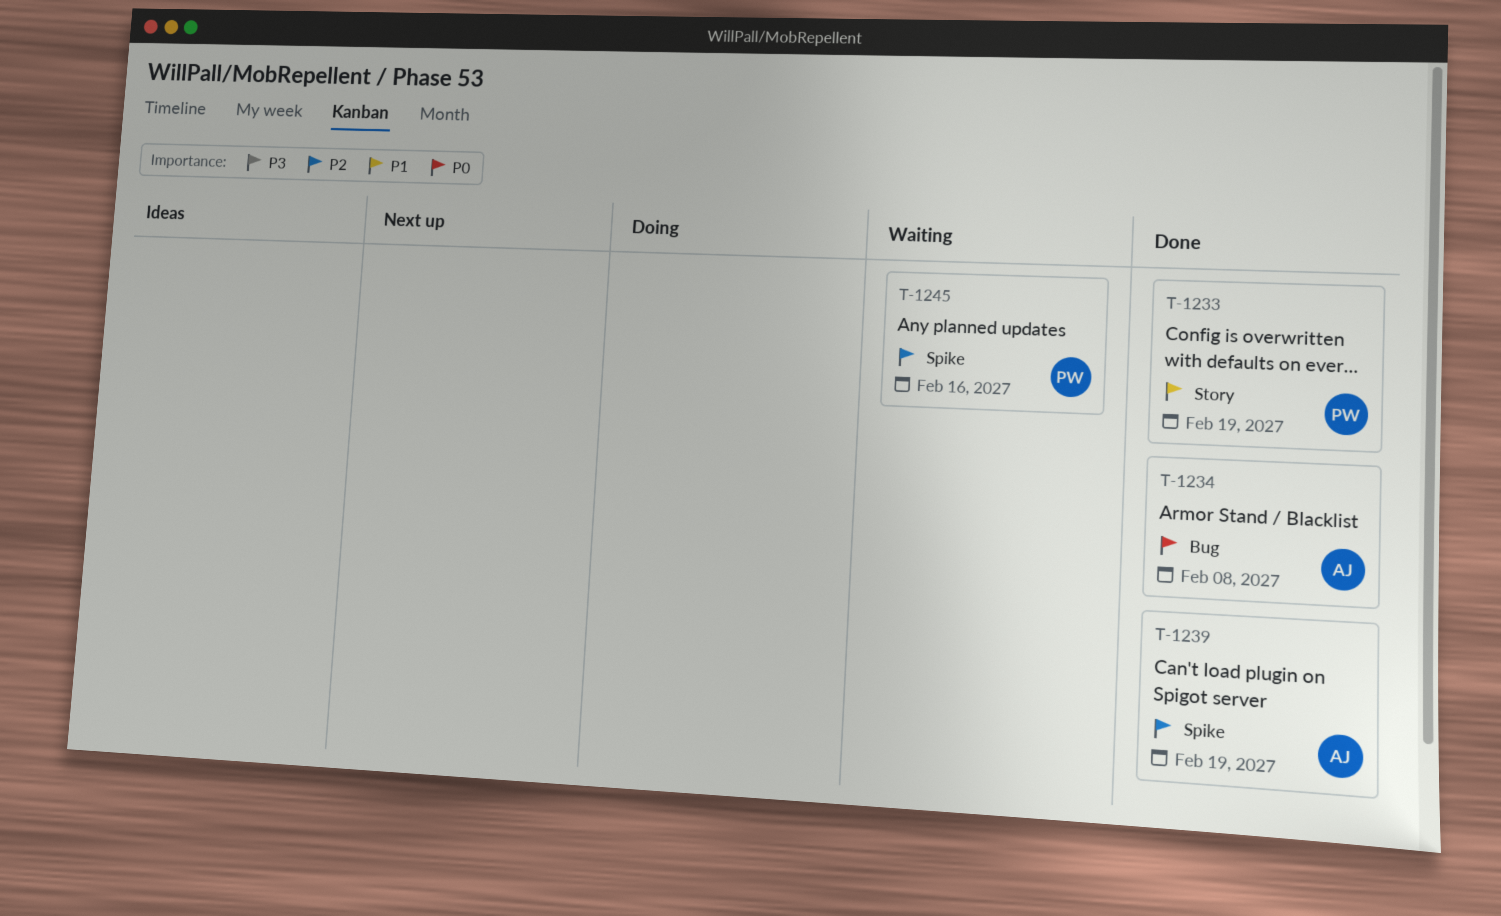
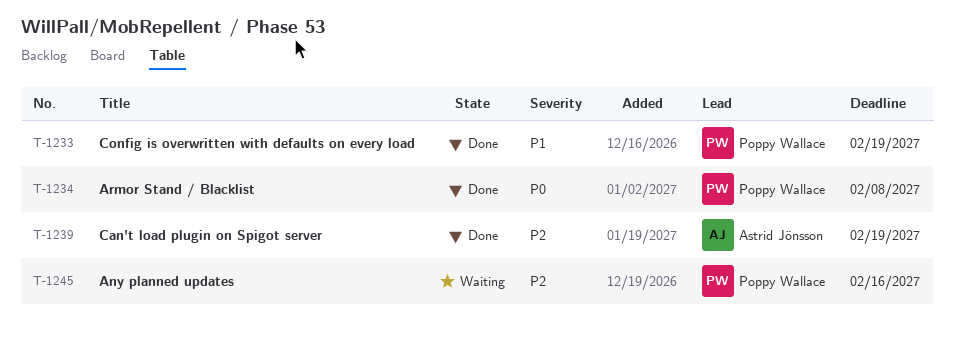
T-1234, owner: Astrid Jönsson -> Poppy Wallace

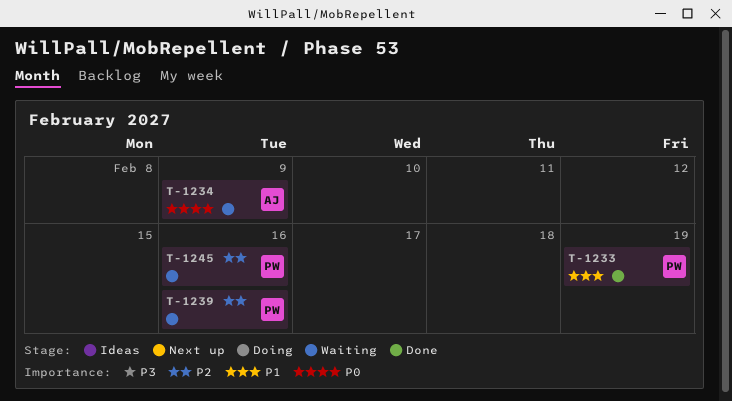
T-1234, status: Done -> Waiting
T-1234, owner: Poppy Wallace -> Astrid Jönsson
T-1234, due: Feb 8 -> Feb 9
T-1239, status: Done -> Waiting
T-1239, owner: Astrid Jönsson -> Poppy Wallace
T-1239, due: Feb 19 -> Feb 16

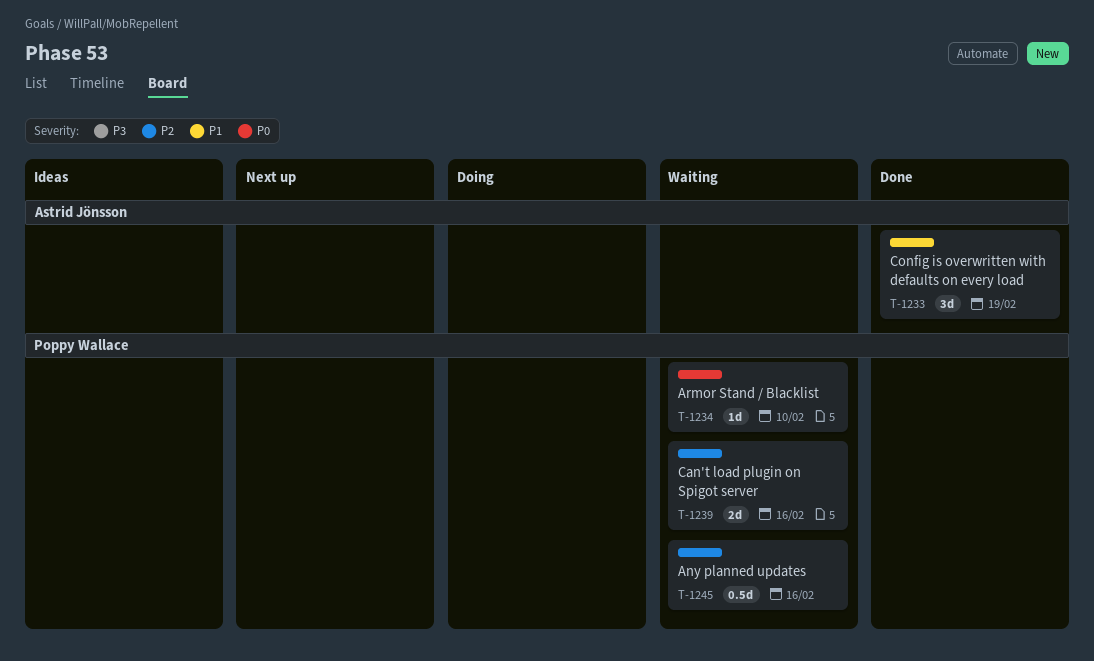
T-1233, owner: Poppy Wallace -> Astrid Jönsson
T-1234, owner: Astrid Jönsson -> Poppy Wallace
T-1234, due: Feb 9 -> Feb 10

